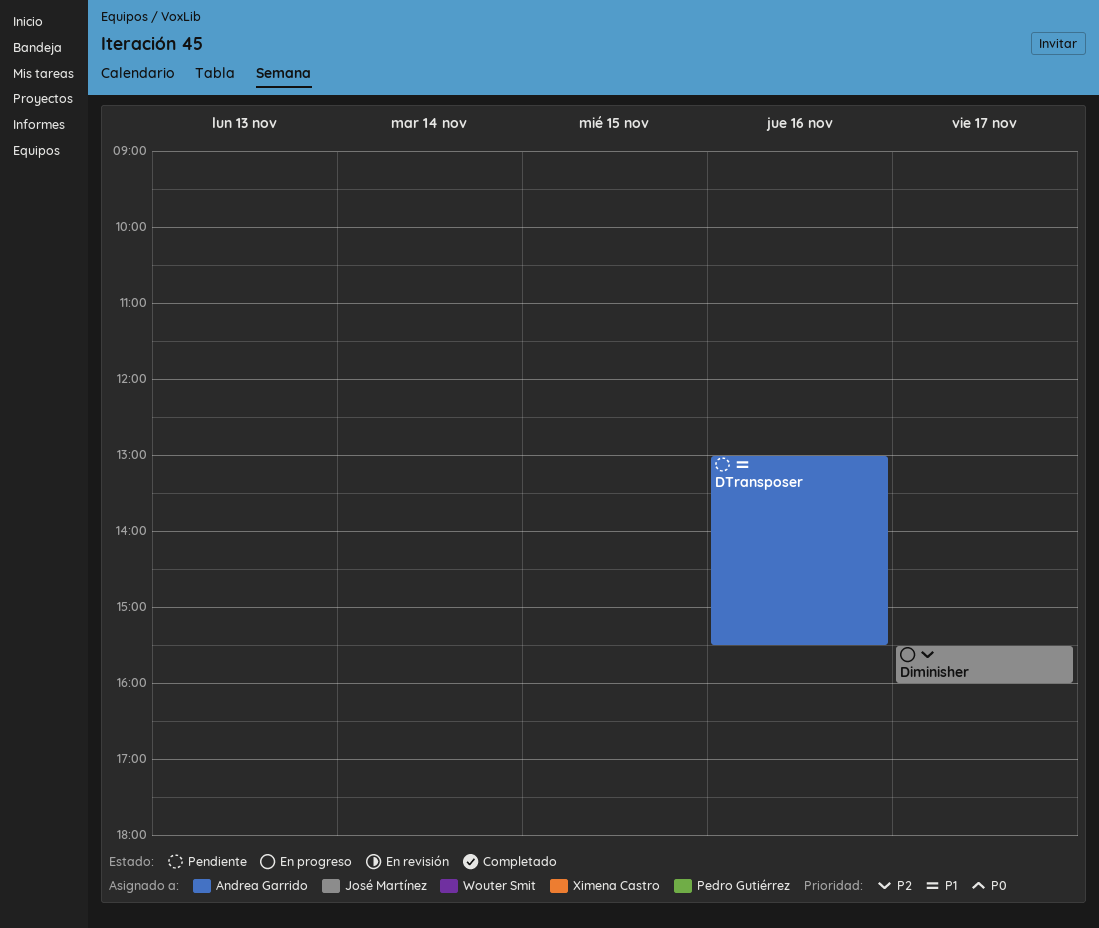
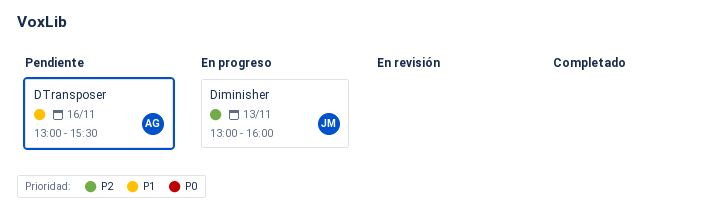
Diminisher, day: Nov 17 -> Nov 13
Diminisher, begins: 15:30 -> 13:00

